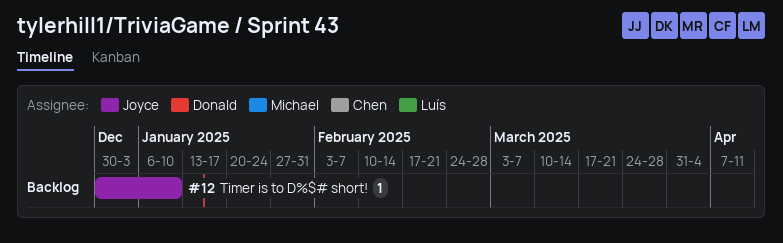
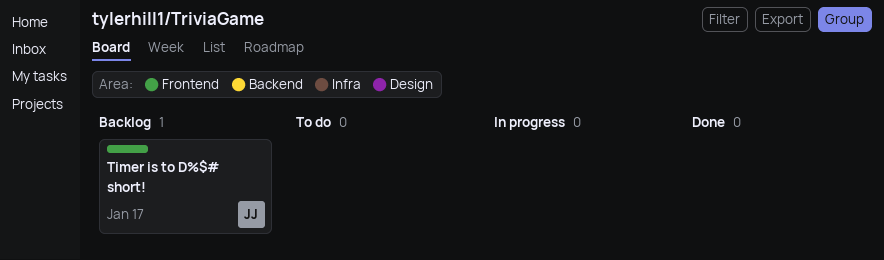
Timer is to D%$# short!, due: Jan 10 -> Jan 17

